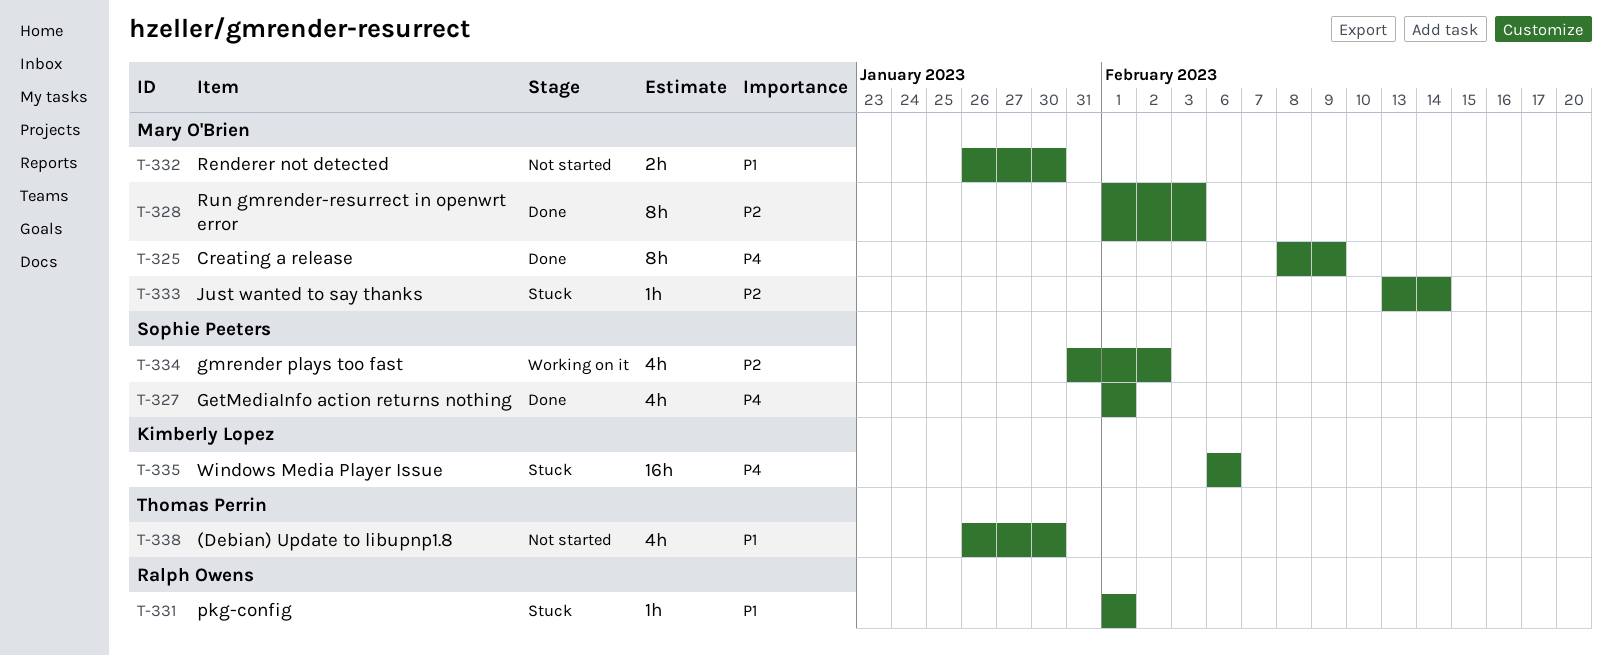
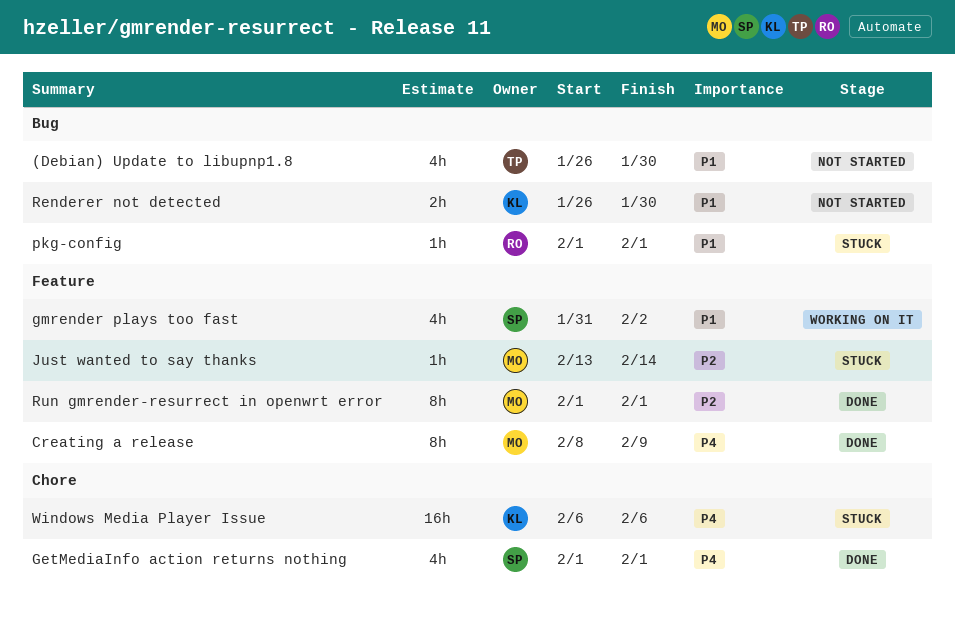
gmrender plays too fast, priority: P2 -> P1
Renderer not detected, owner: Mary O'Brien -> Kimberly Lopez
Run gmrender-resurrect in openwrt error, due: Feb 3 -> Feb 1

